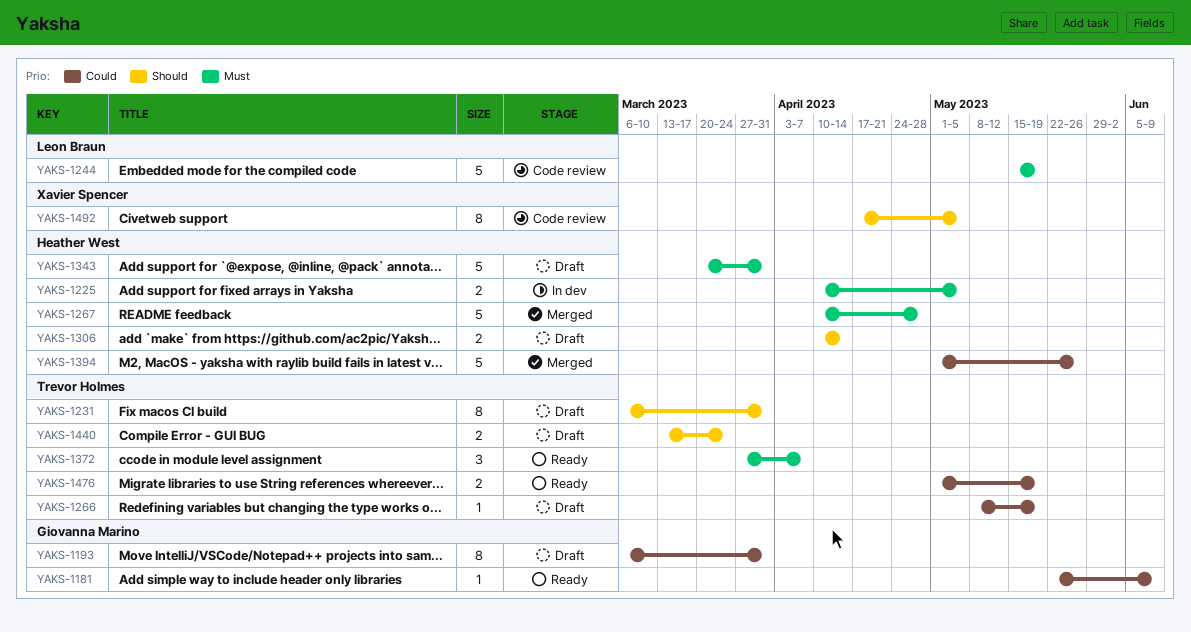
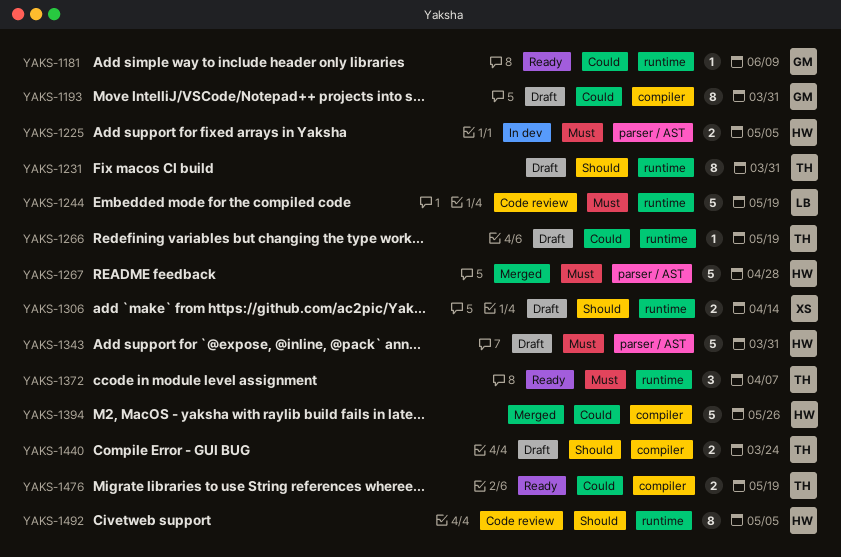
YAKS-1306, owner: Heather West -> Xavier Spencer
YAKS-1492, owner: Xavier Spencer -> Heather West

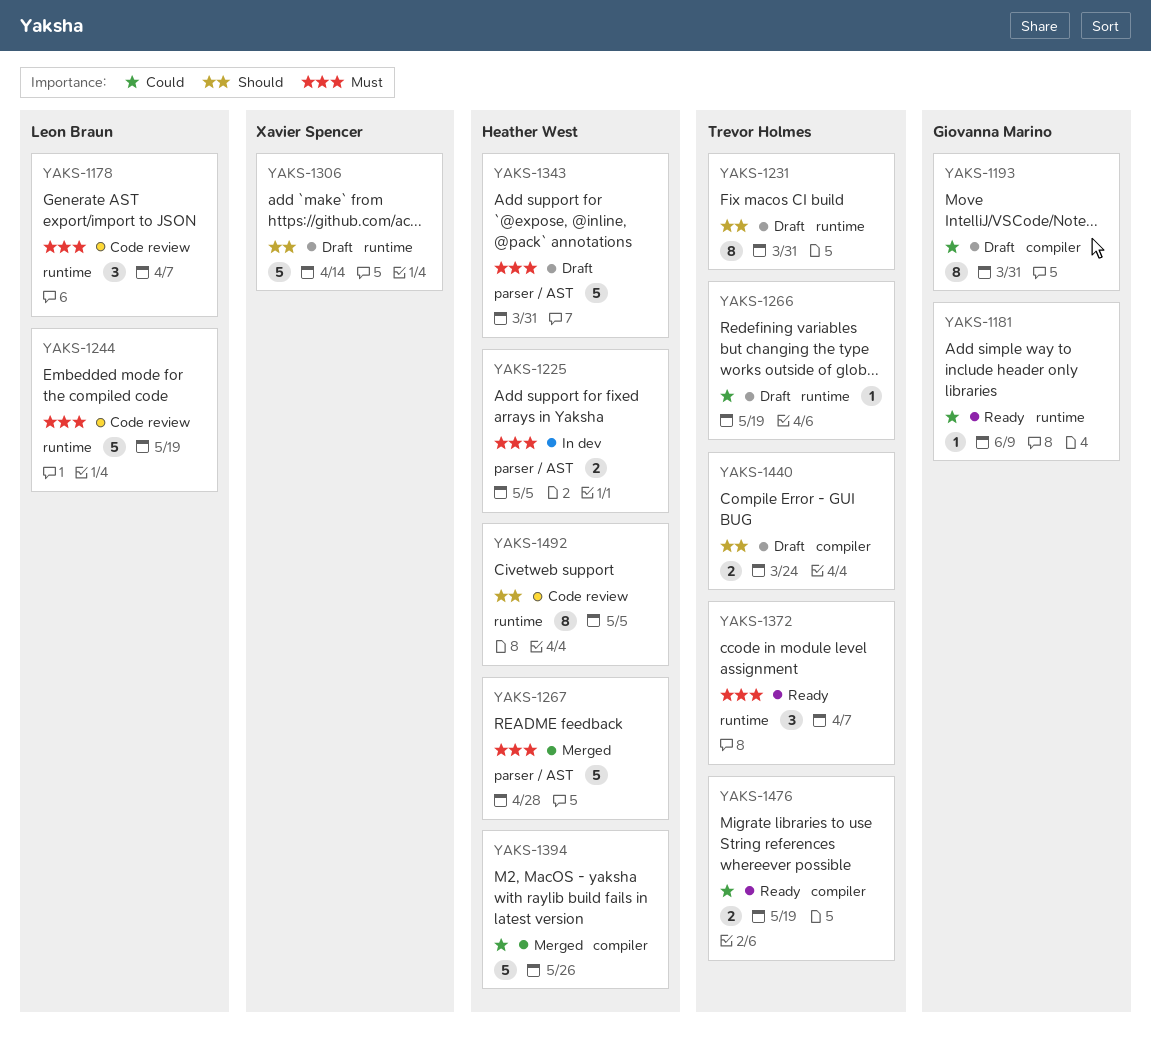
YAKS-1178: none -> present
YAKS-1306, estimate: 2 -> 5

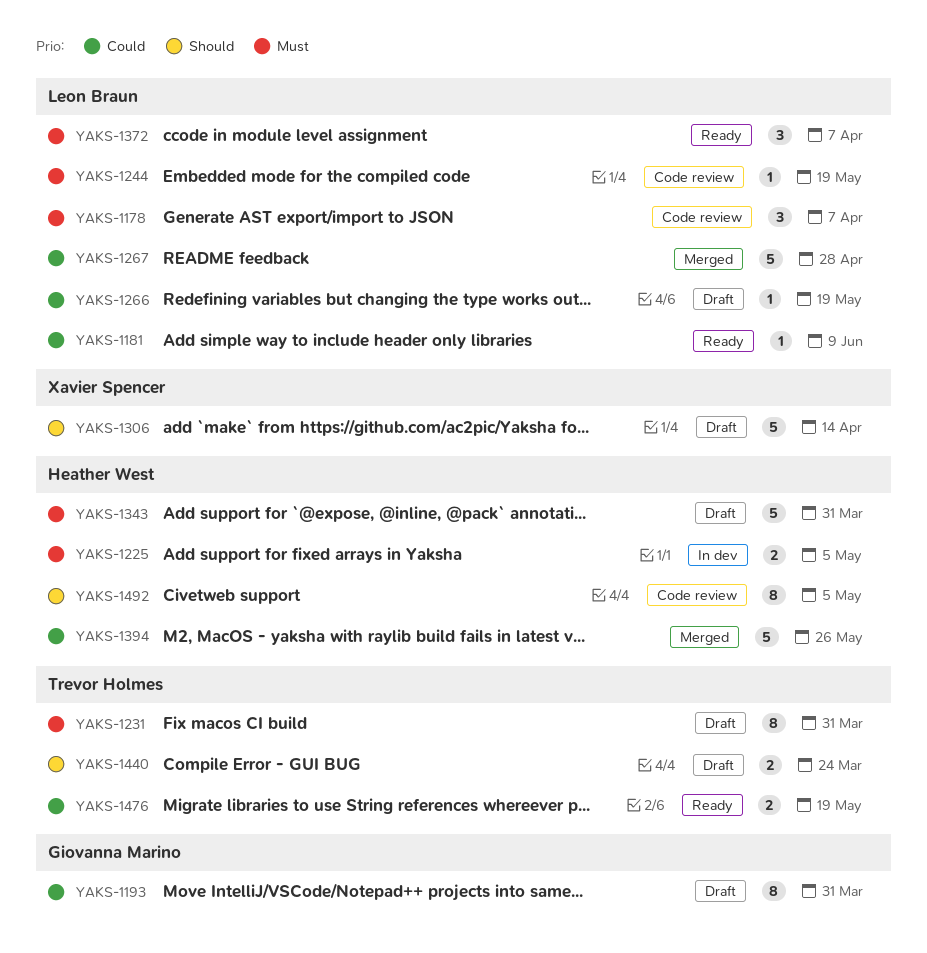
YAKS-1181, owner: Giovanna Marino -> Leon Braun
YAKS-1231, priority: Should -> Must
YAKS-1244, estimate: 5 -> 1
YAKS-1266, owner: Trevor Holmes -> Leon Braun
YAKS-1267, owner: Heather West -> Leon Braun
YAKS-1267, priority: Must -> Could
YAKS-1372, owner: Trevor Holmes -> Leon Braun

